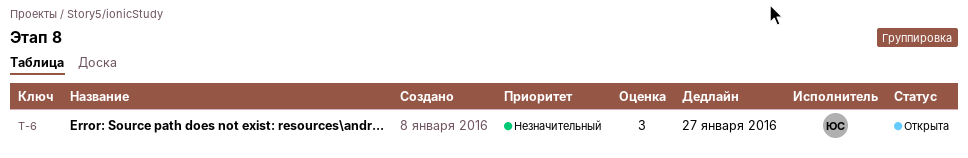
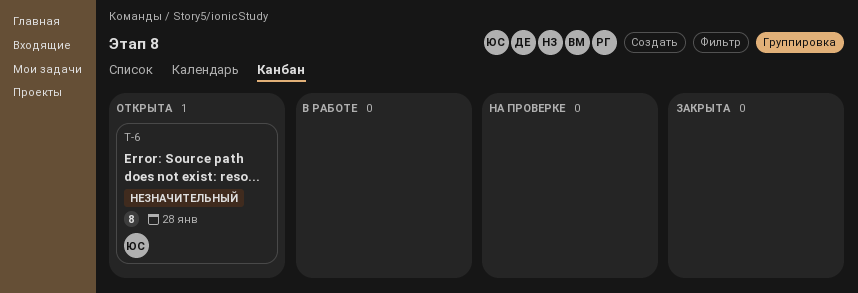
T-6, estimate: 3 -> 8
T-6, due: Jan 27 -> Jan 28

